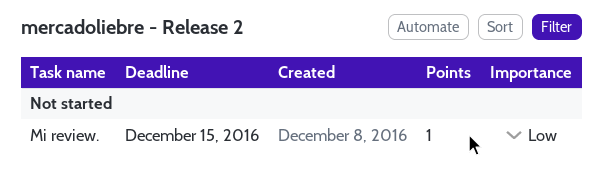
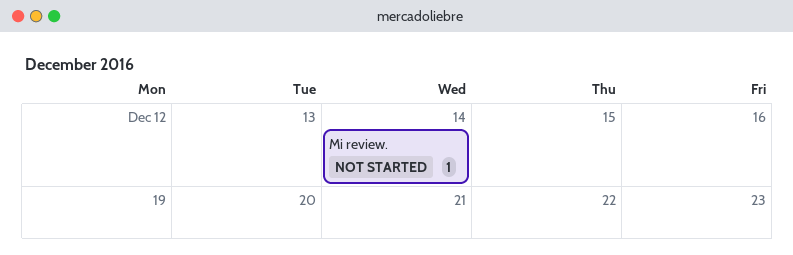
Mi review., due: Dec 15 -> Dec 14

